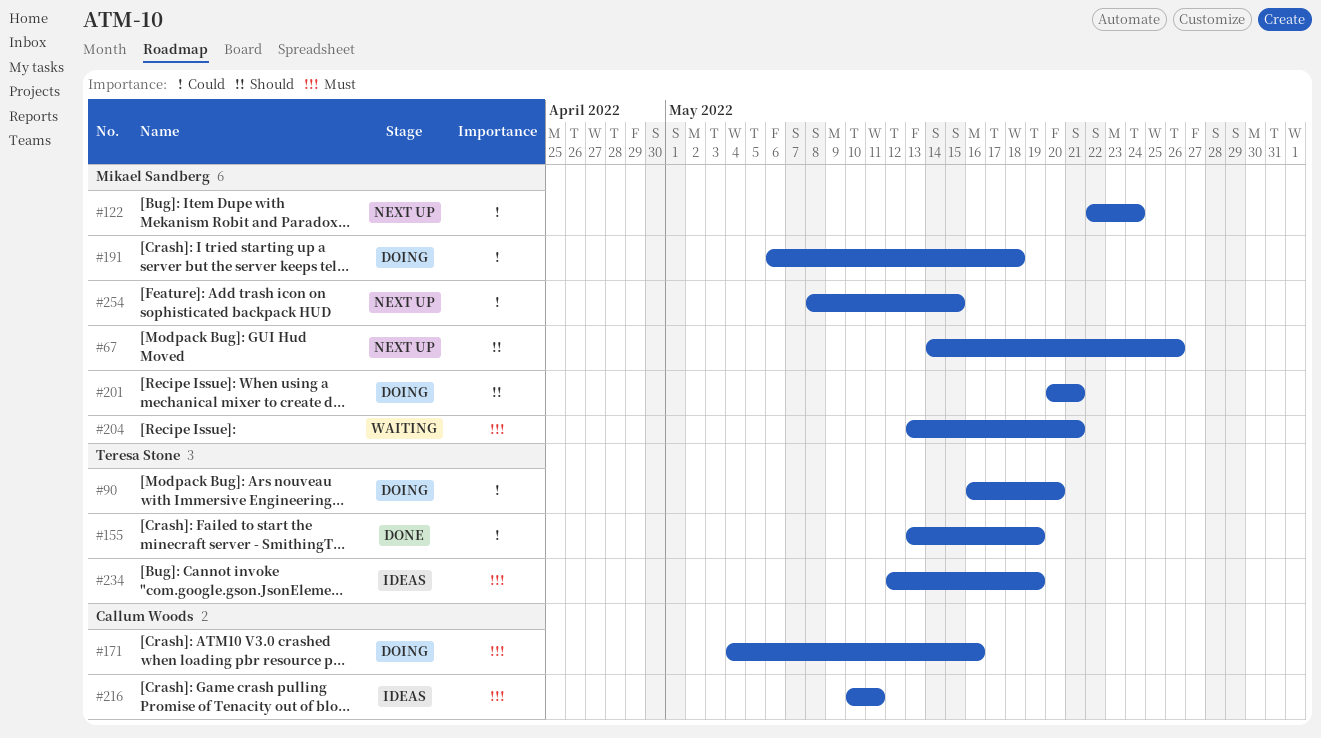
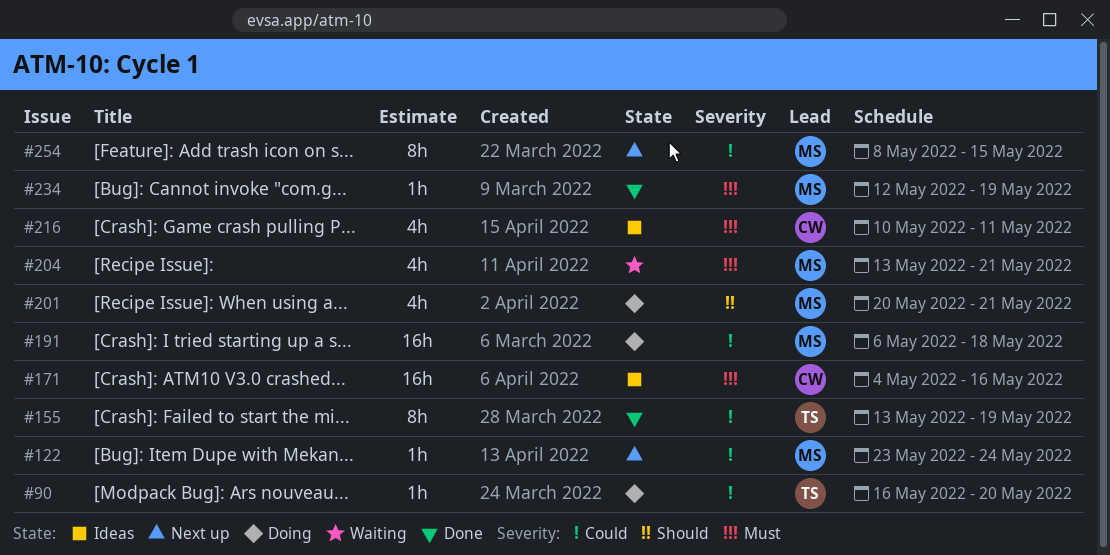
#67: present -> none
#122, start: May 22 -> May 23
#171, status: Doing -> Ideas
#234, status: Ideas -> Done
#234, owner: Teresa Stone -> Mikael Sandberg

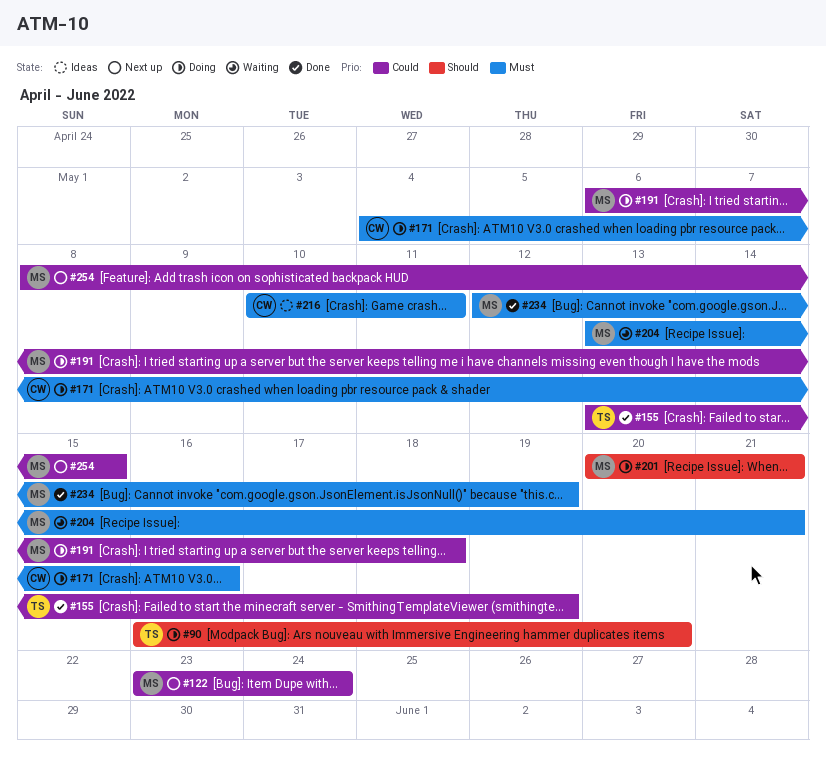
#90, priority: Could -> Should
#171, status: Ideas -> Doing

